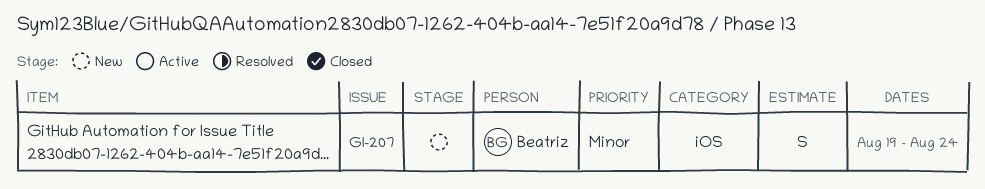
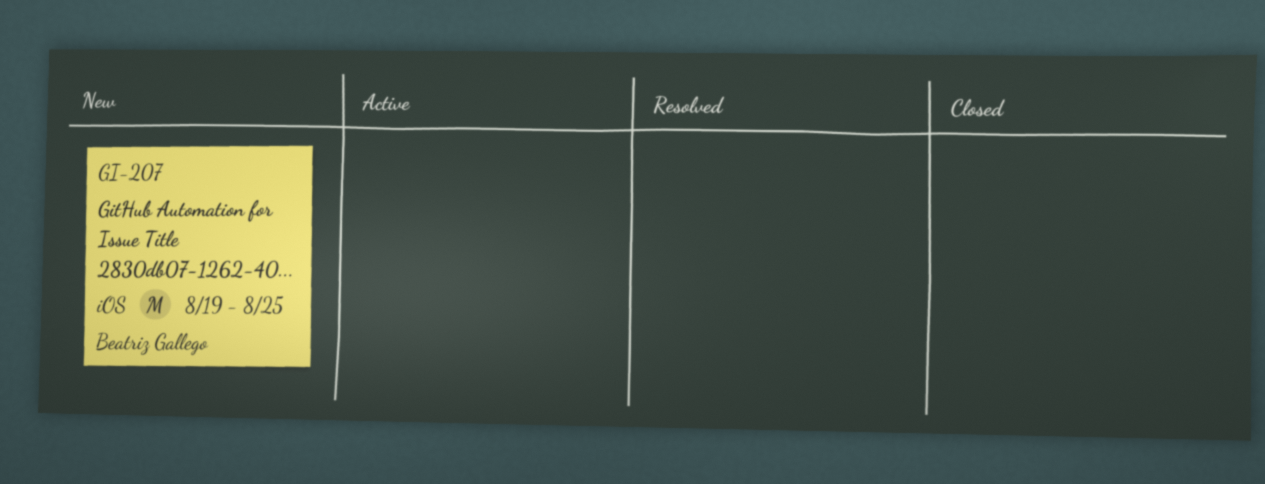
GI-207, estimate: S -> M
GI-207, due: Aug 24 -> Aug 25

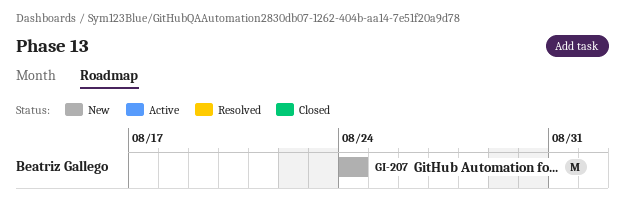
GI-207, start: Aug 19 -> Aug 24
GI-207, due: Aug 25 -> Aug 24

